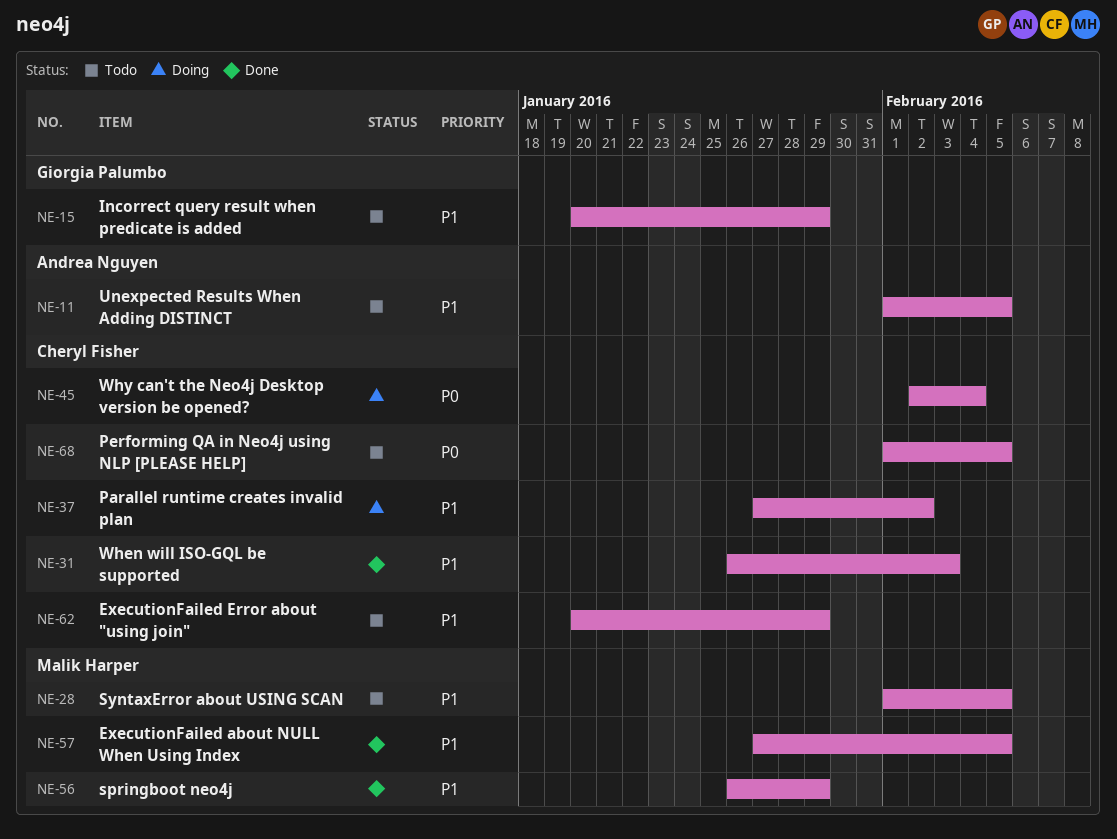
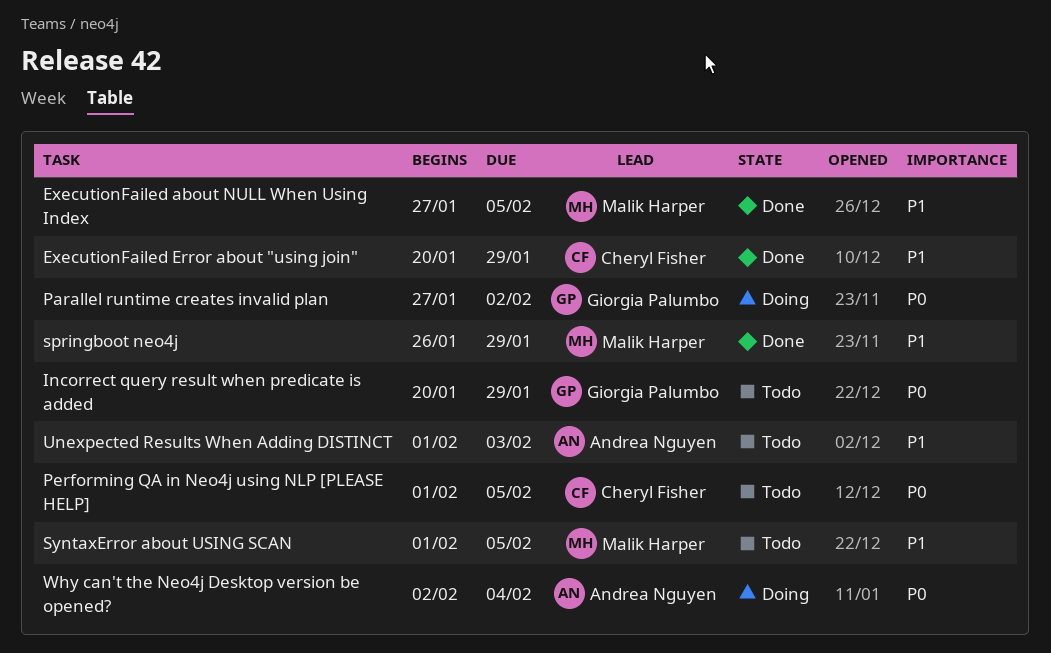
ExecutionFailed Error about "using join", status: Todo -> Done
Incorrect query result when predicate is added, priority: P1 -> P0
Parallel runtime creates invalid plan, owner: Cheryl Fisher -> Giorgia Palumbo
Parallel runtime creates invalid plan, priority: P1 -> P0
Unexpected Results When Adding DISTINCT, due: Feb 5 -> Feb 3
When will ISO-GQL be supported: present -> none
Why can't the Neo4j Desktop version be opened?, owner: Cheryl Fisher -> Andrea Nguyen

